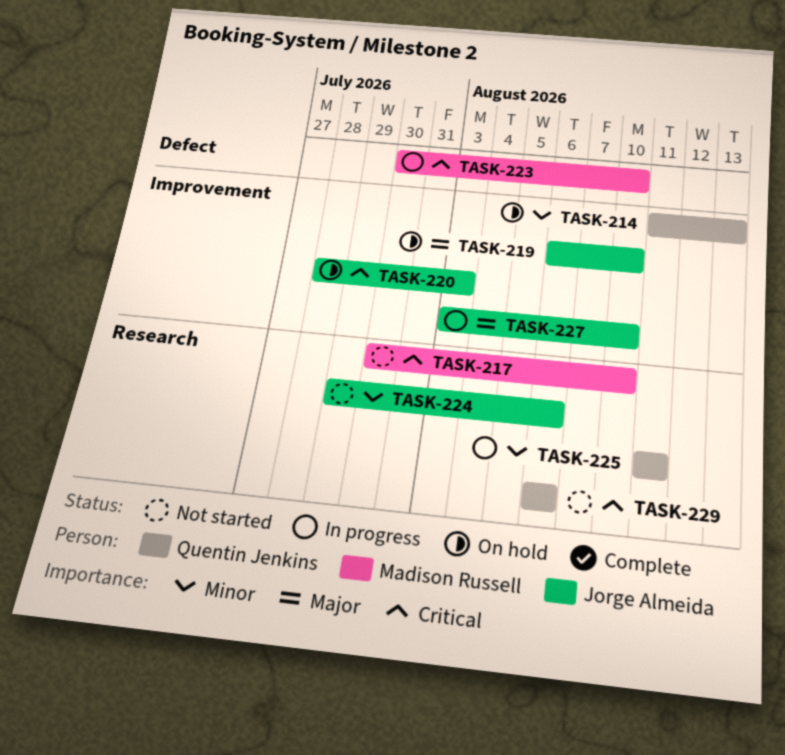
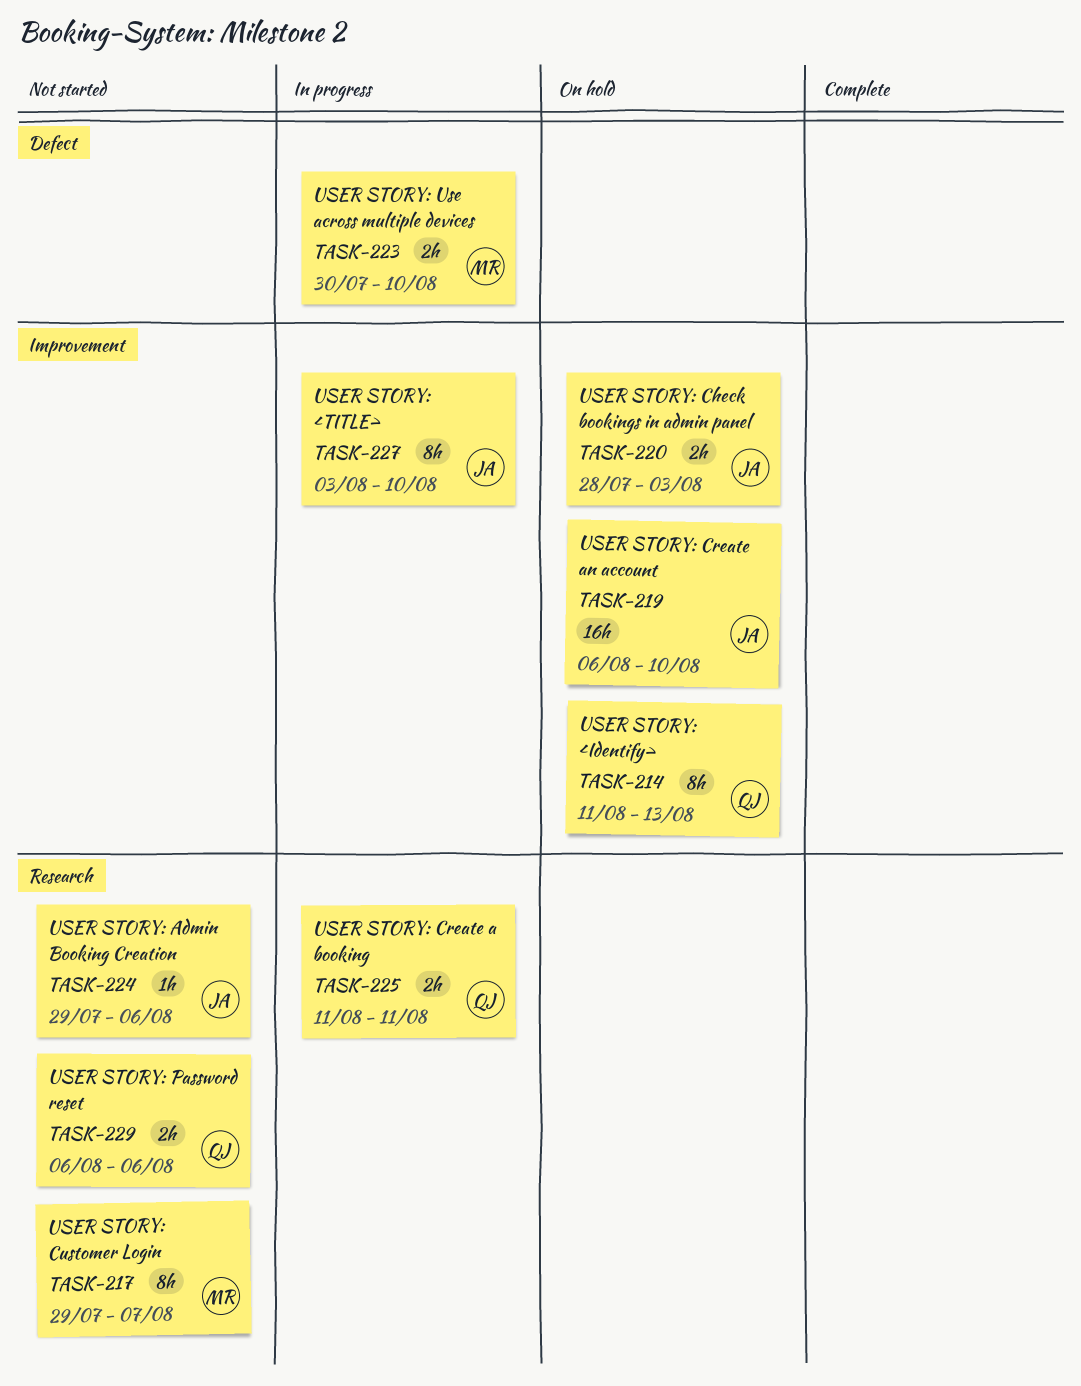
TASK-217, start: Jul 30 -> Jul 29
TASK-217, due: Aug 10 -> Aug 7

